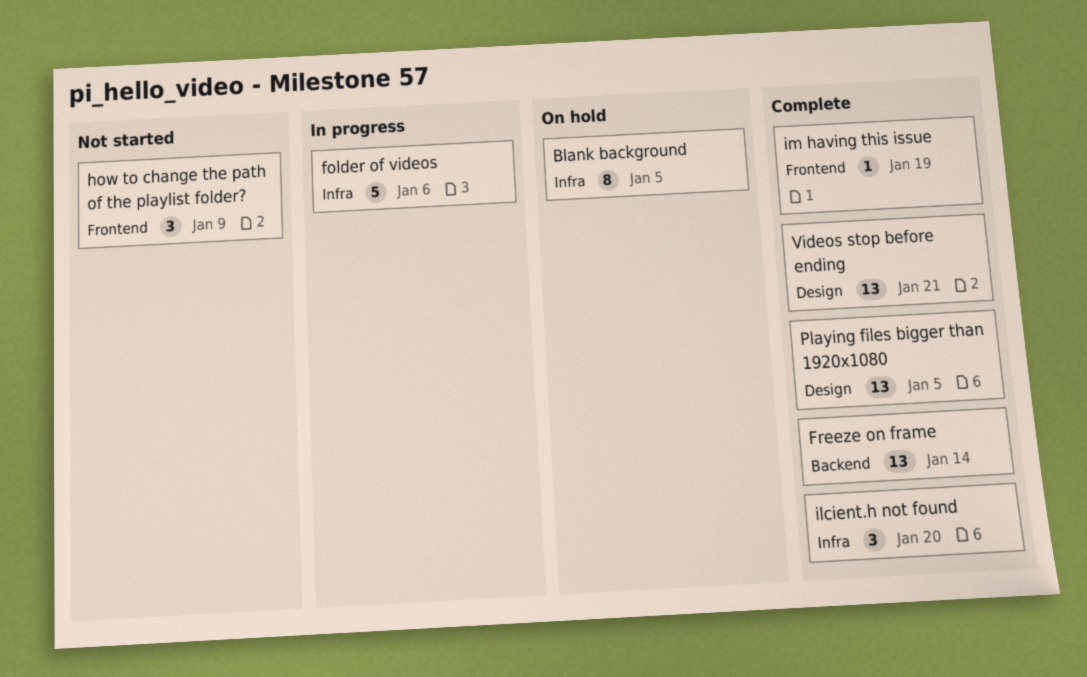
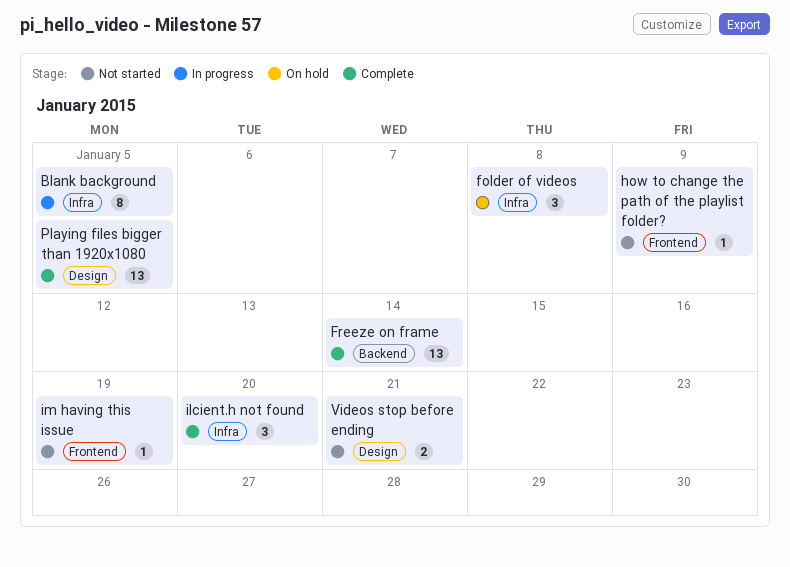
Blank background, status: On hold -> In progress
folder of videos, status: In progress -> On hold
folder of videos, estimate: 5 -> 3
folder of videos, due: Jan 6 -> Jan 8
how to change the path of the playlist folder?, estimate: 3 -> 1
im having this issue, status: Complete -> Not started
Videos stop before ending, status: Complete -> Not started
Videos stop before ending, estimate: 13 -> 2

